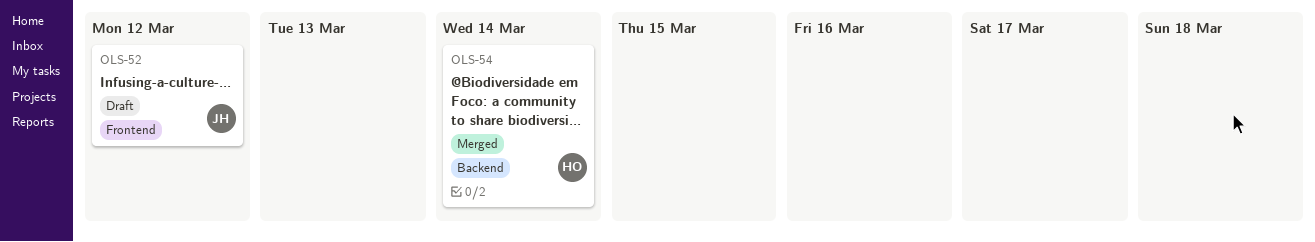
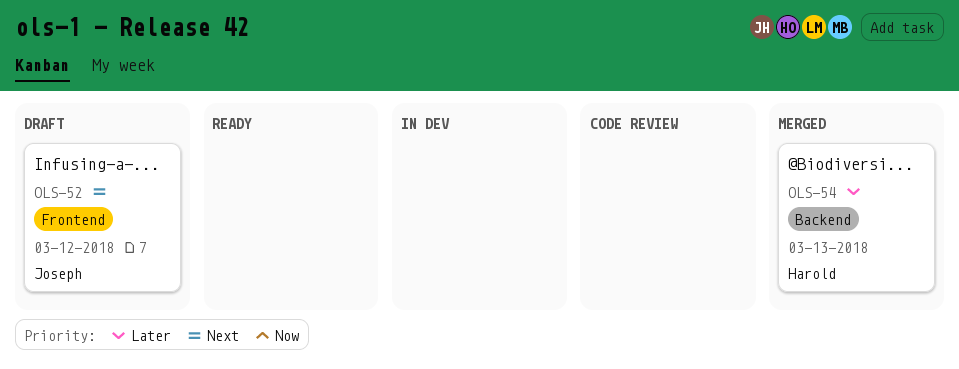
OLS-54, due: Mar 14 -> Mar 13

